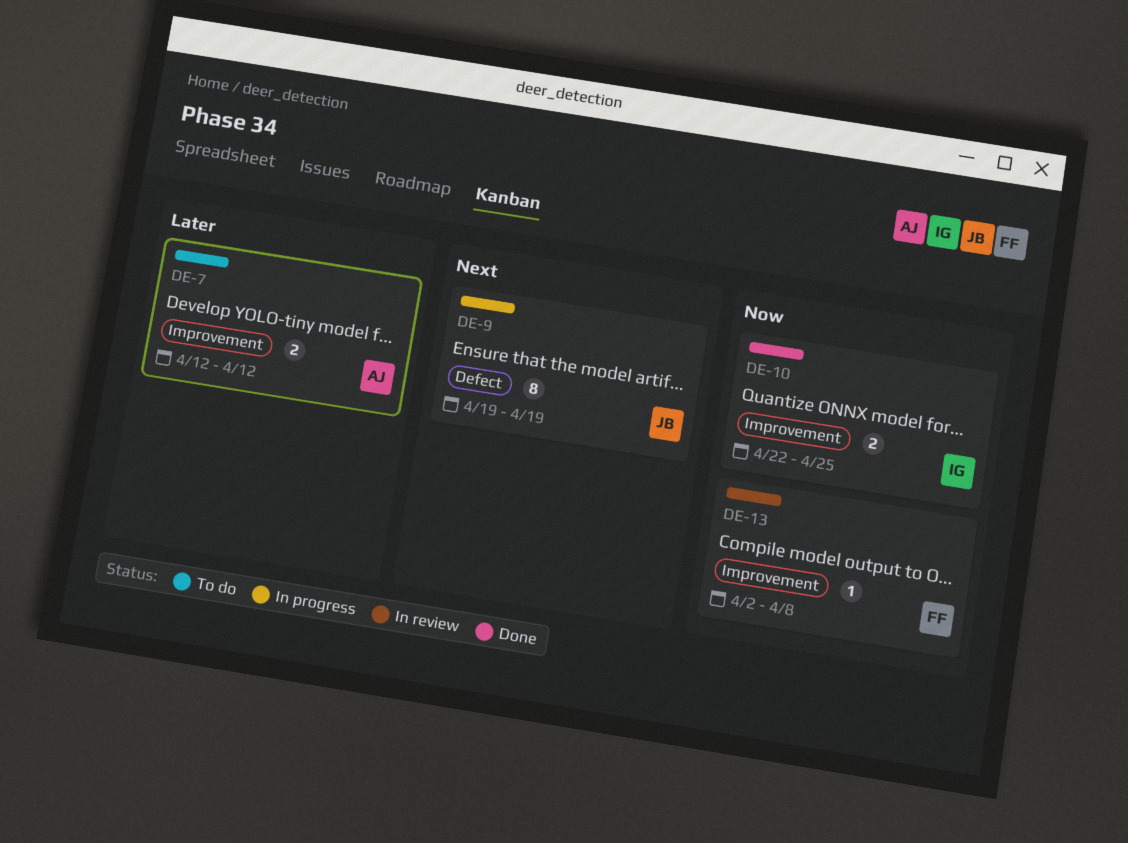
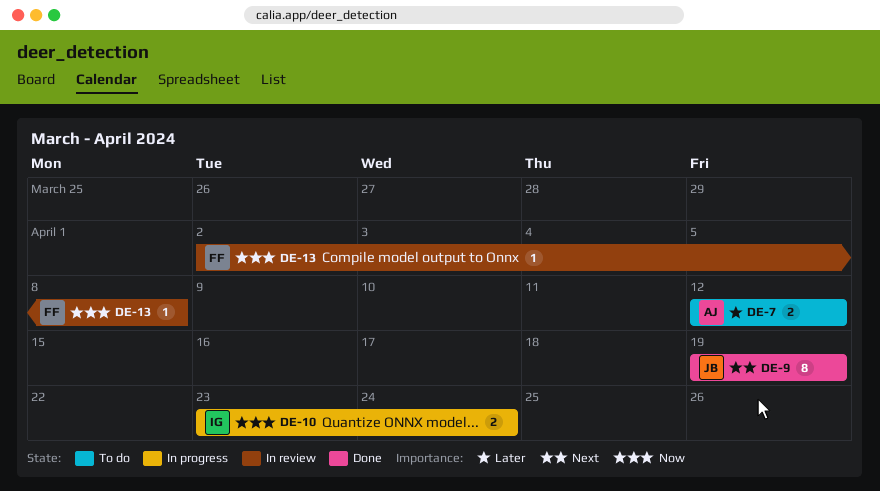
DE-9, status: In progress -> Done
DE-10, status: Done -> In progress
DE-10, start: Apr 22 -> Apr 23
DE-10, due: Apr 25 -> Apr 24

